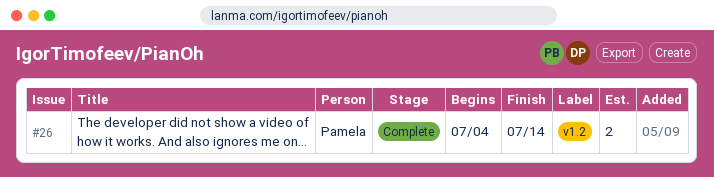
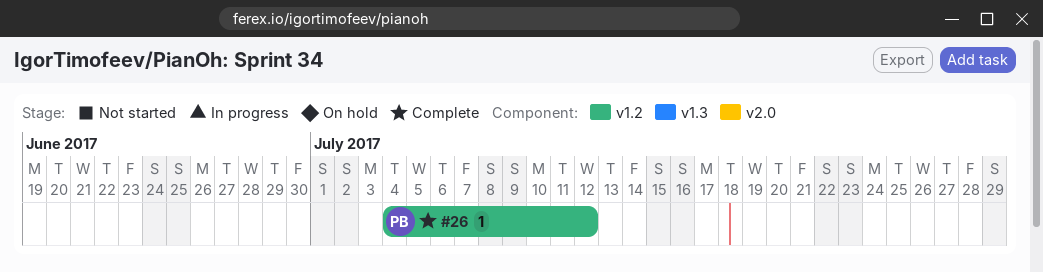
#26, estimate: 2 -> 1
#26, due: Jul 14 -> Jul 12

